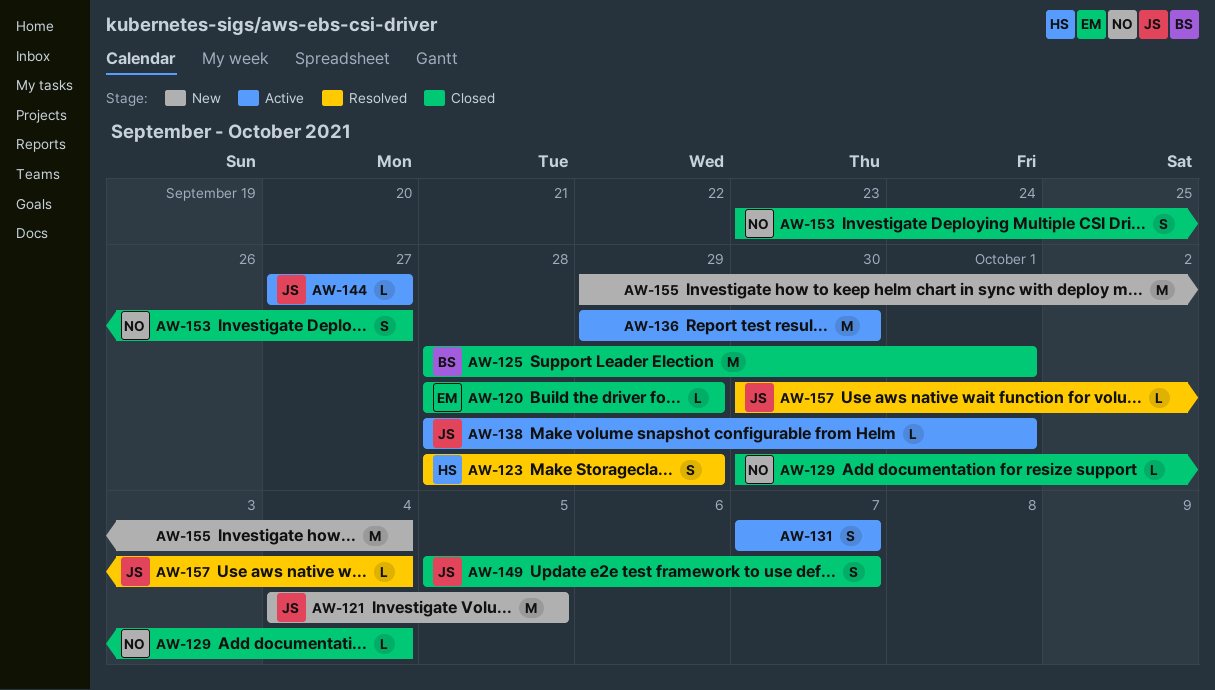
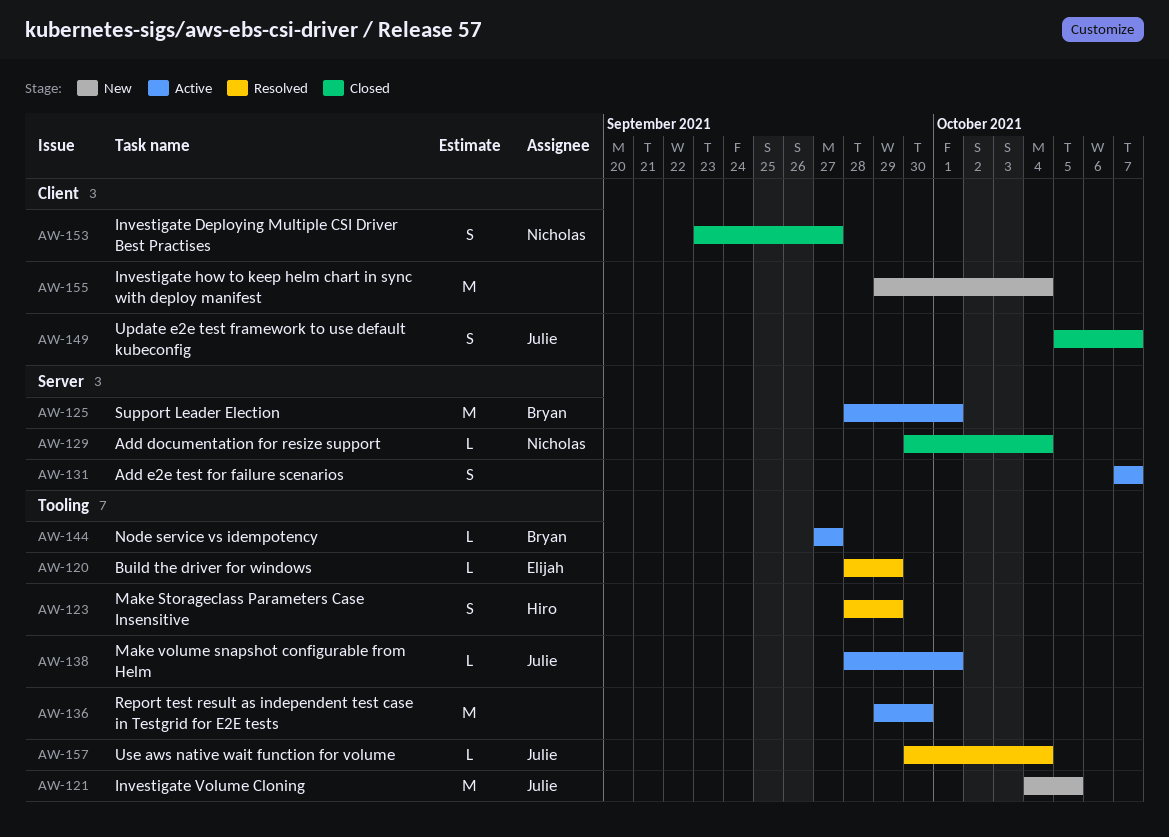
AW-120, status: Closed -> Resolved
AW-125, status: Closed -> Active
AW-144, owner: Julie -> Bryan

